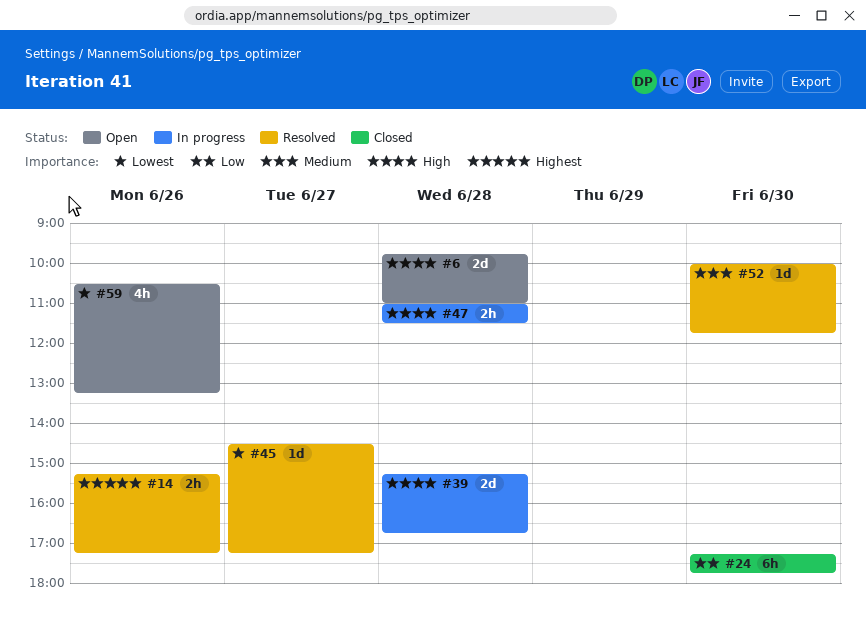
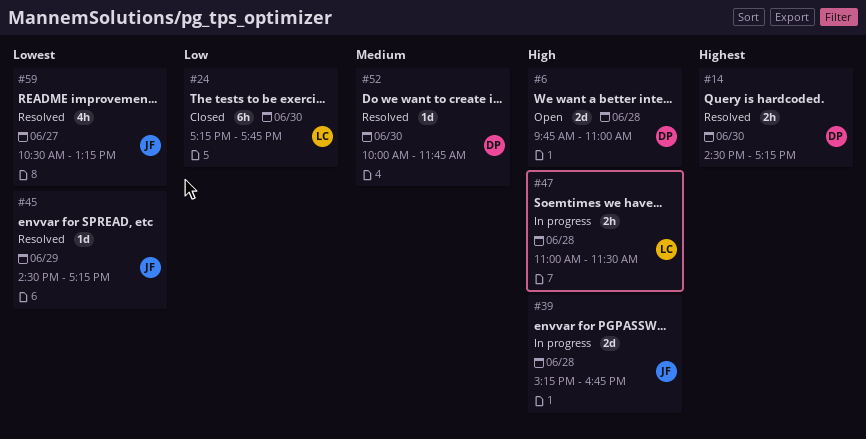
#14, day: Jun 26 -> Jun 30
#14, begins: 15:15 -> 14:30
#45, day: Jun 27 -> Jun 29
#59, status: Open -> Resolved
#59, day: Jun 26 -> Jun 27

